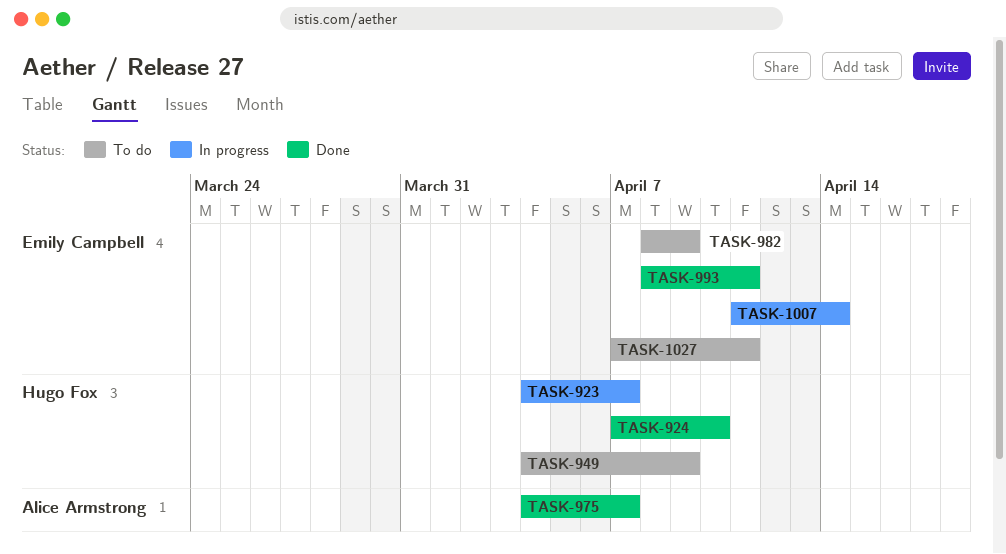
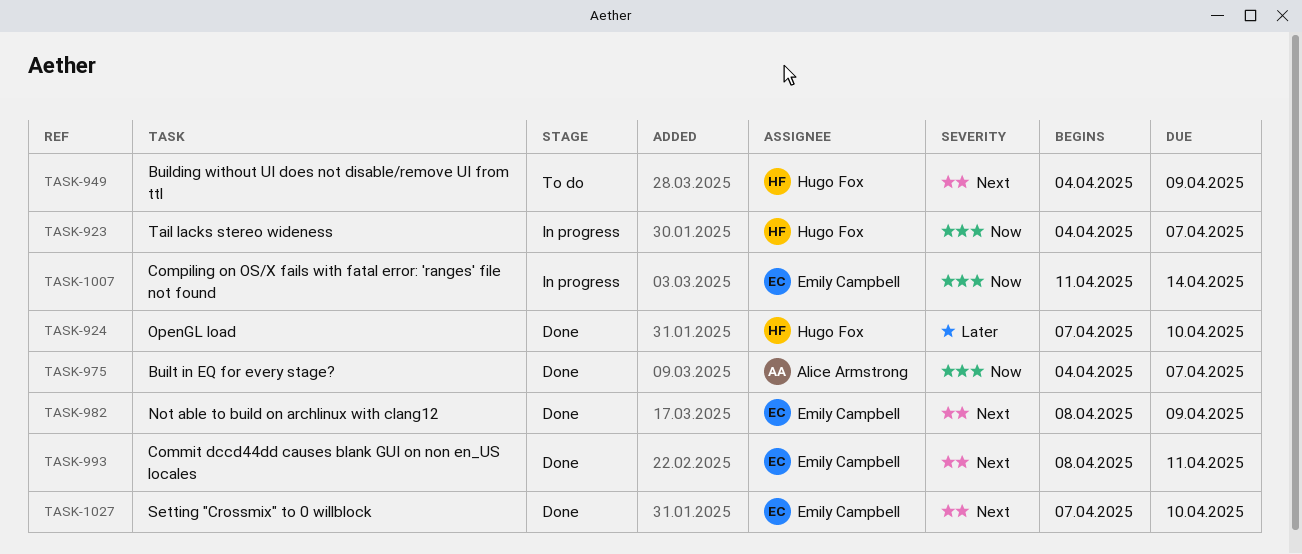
TASK-982, status: To do -> Done
TASK-1027, status: To do -> Done
TASK-1027, due: Apr 11 -> Apr 10

